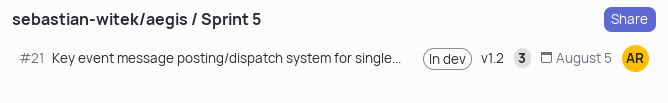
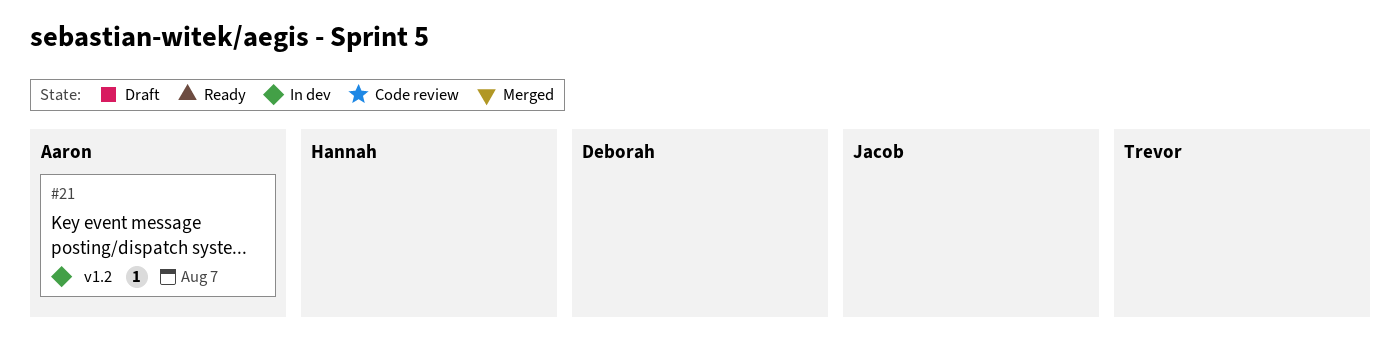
#21, estimate: 3 -> 1
#21, due: Aug 5 -> Aug 7

